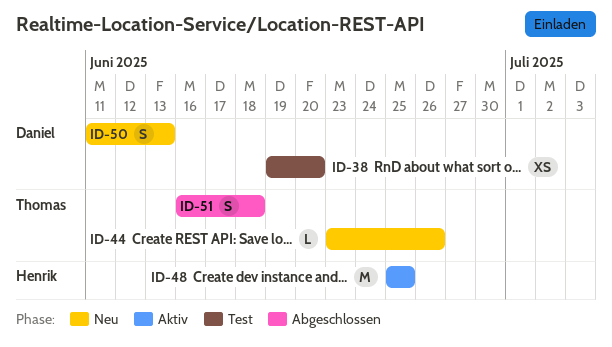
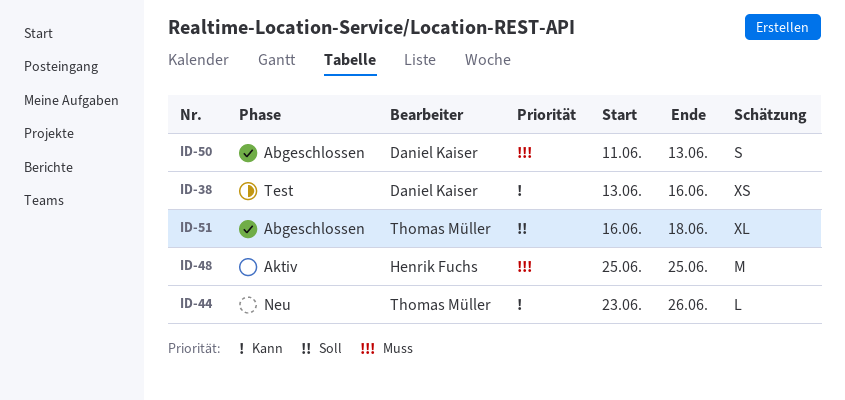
ID-38, start: Jun 19 -> Jun 13
ID-38, due: Jun 20 -> Jun 16
ID-50, status: Neu -> Abgeschlossen
ID-51, estimate: S -> XL

